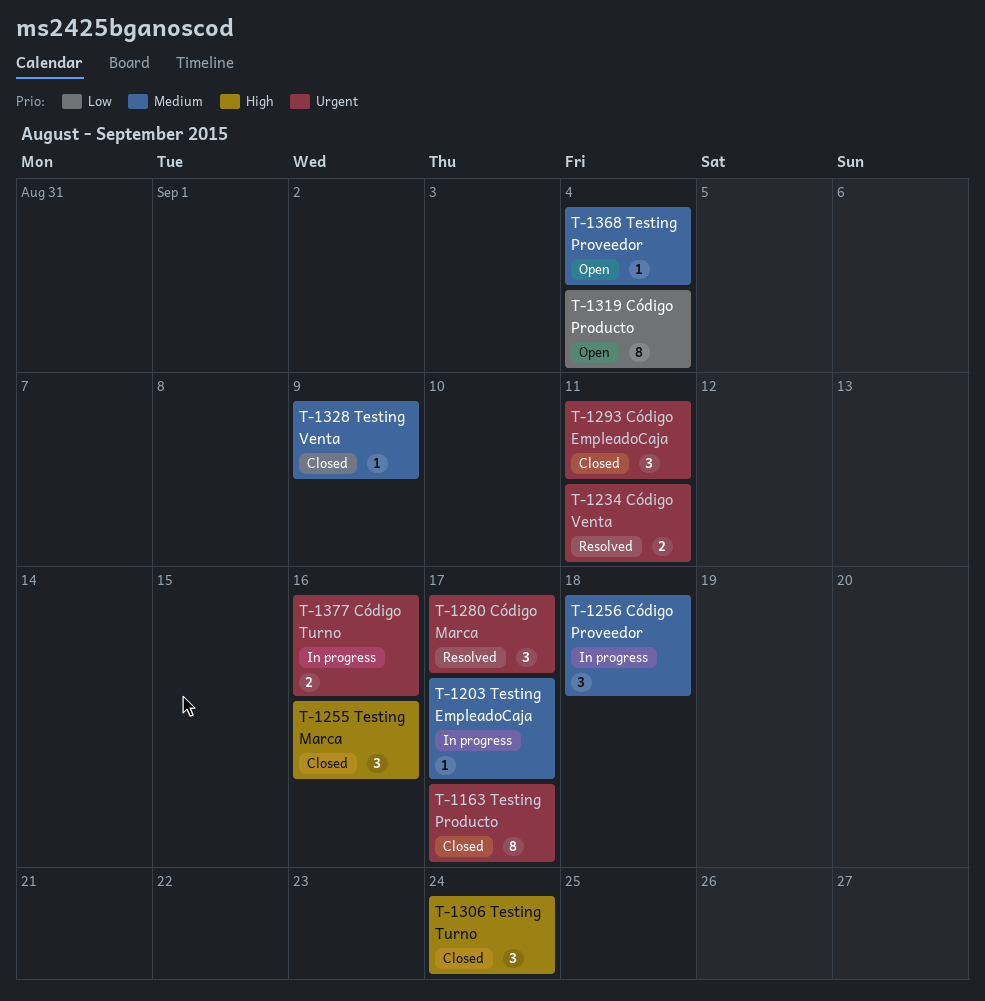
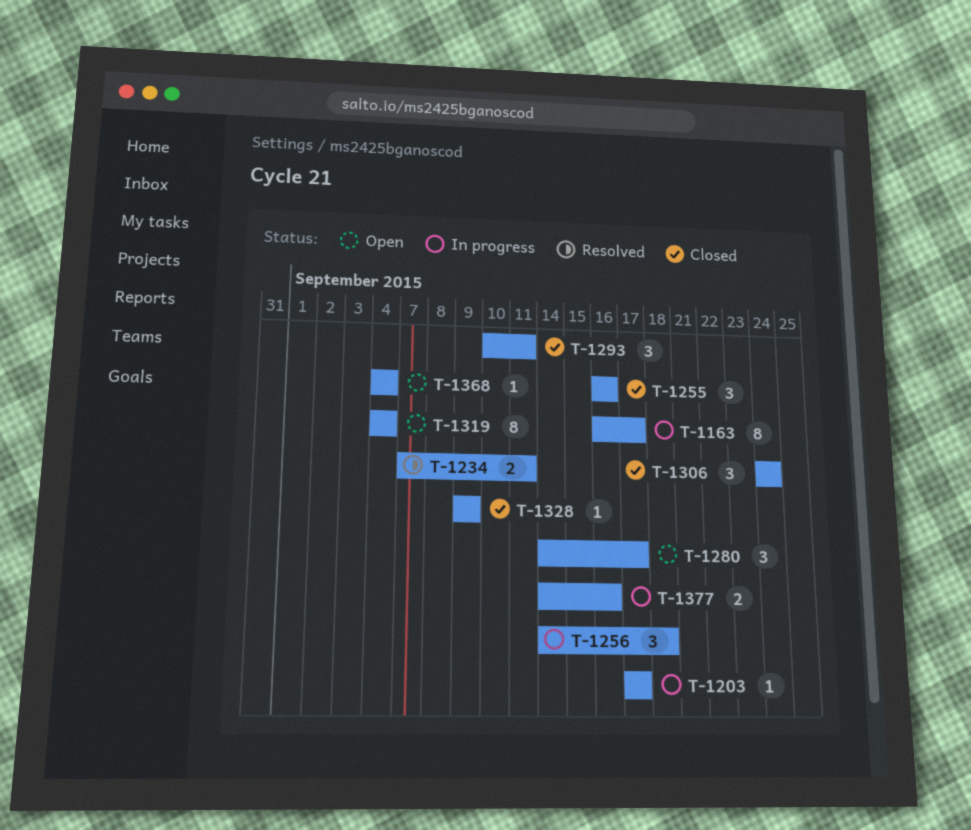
T-1163, status: Closed -> In progress
T-1280, status: Resolved -> Open

